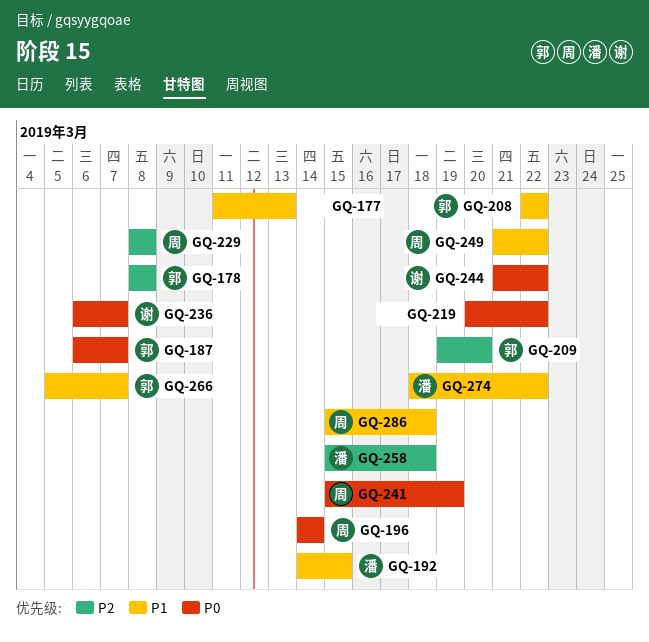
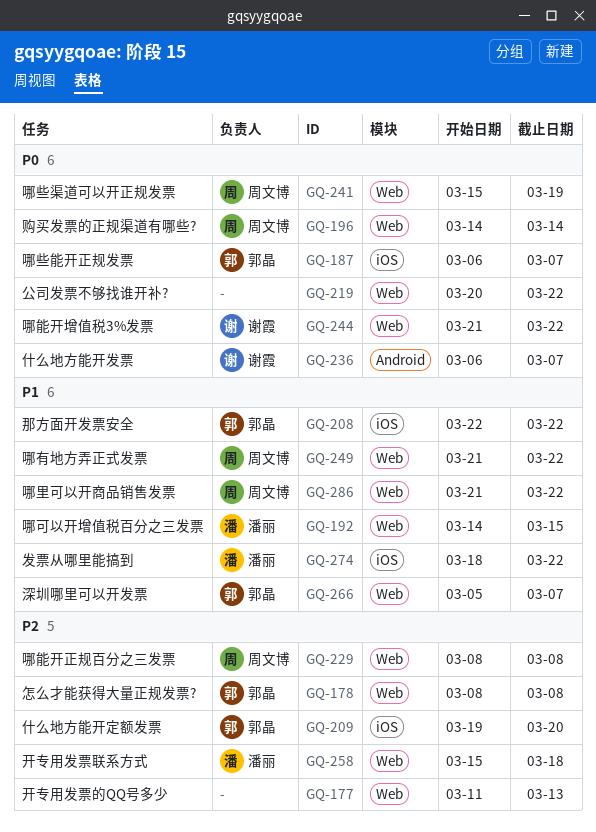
GQ-177, priority: P1 -> P2
GQ-286, start: Mar 15 -> Mar 21
GQ-286, due: Mar 18 -> Mar 22

